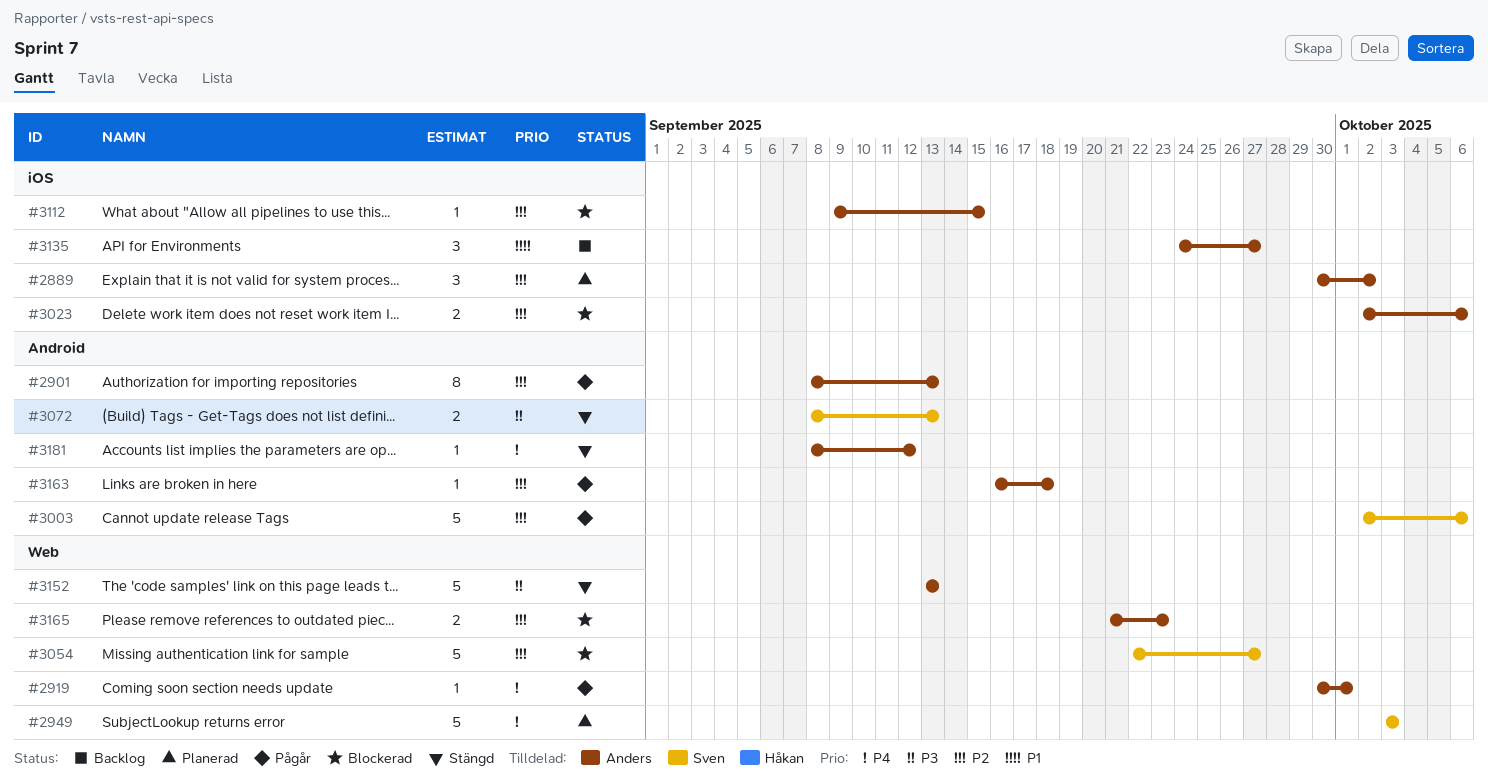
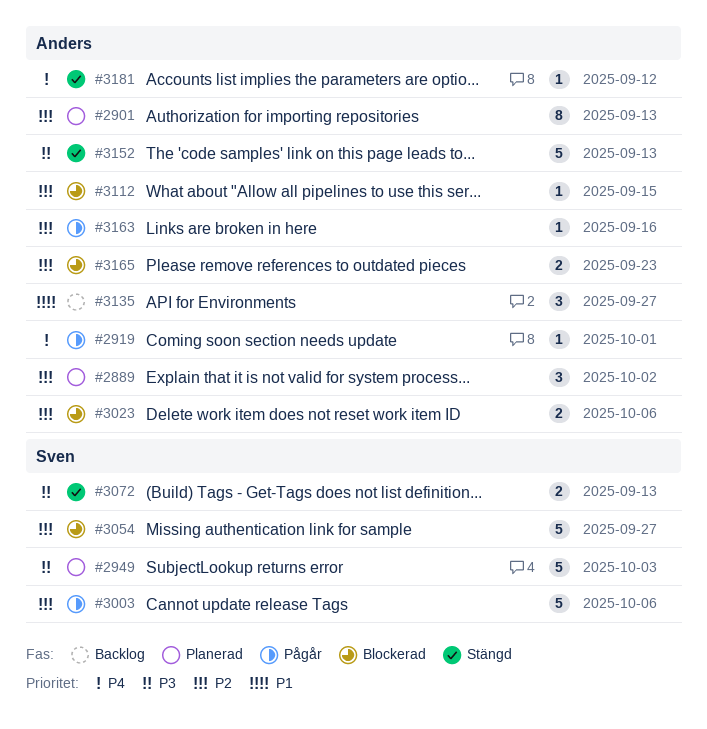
#2901, status: Pågår -> Planerad
#2949, priority: P4 -> P3
#3163, due: Sep 18 -> Sep 16

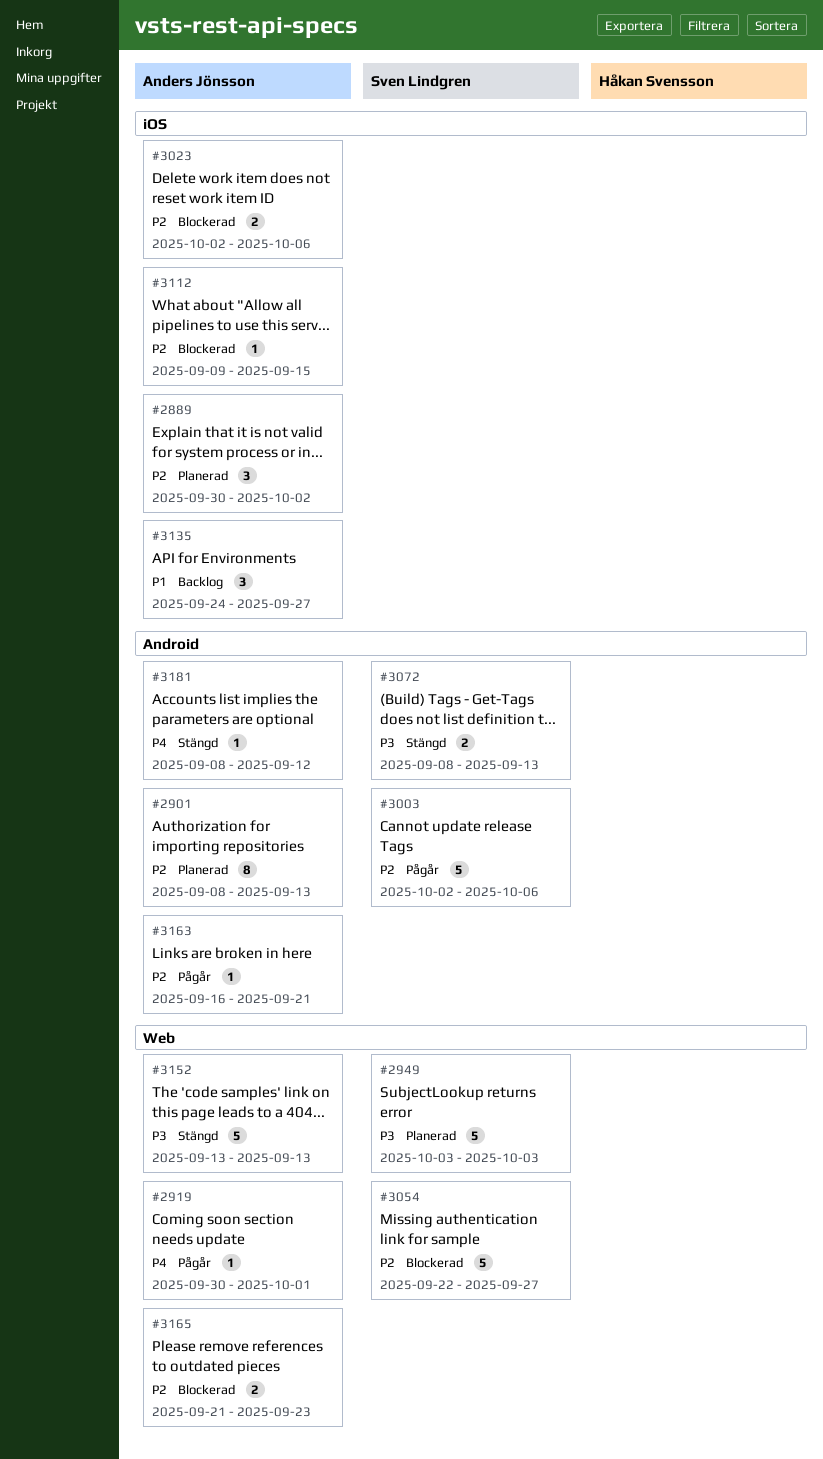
#3163, due: Sep 16 -> Sep 21

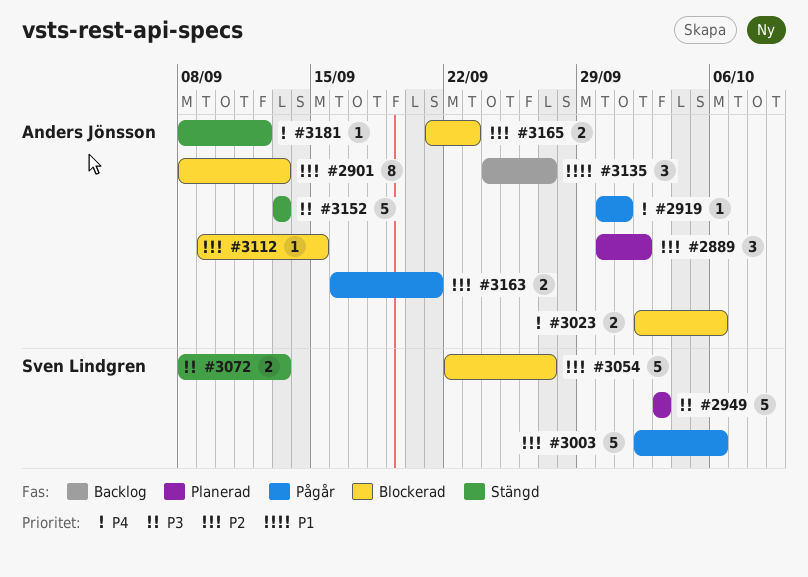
#2901, status: Planerad -> Blockerad
#3023, priority: P2 -> P4
#3163, estimate: 1 -> 2

